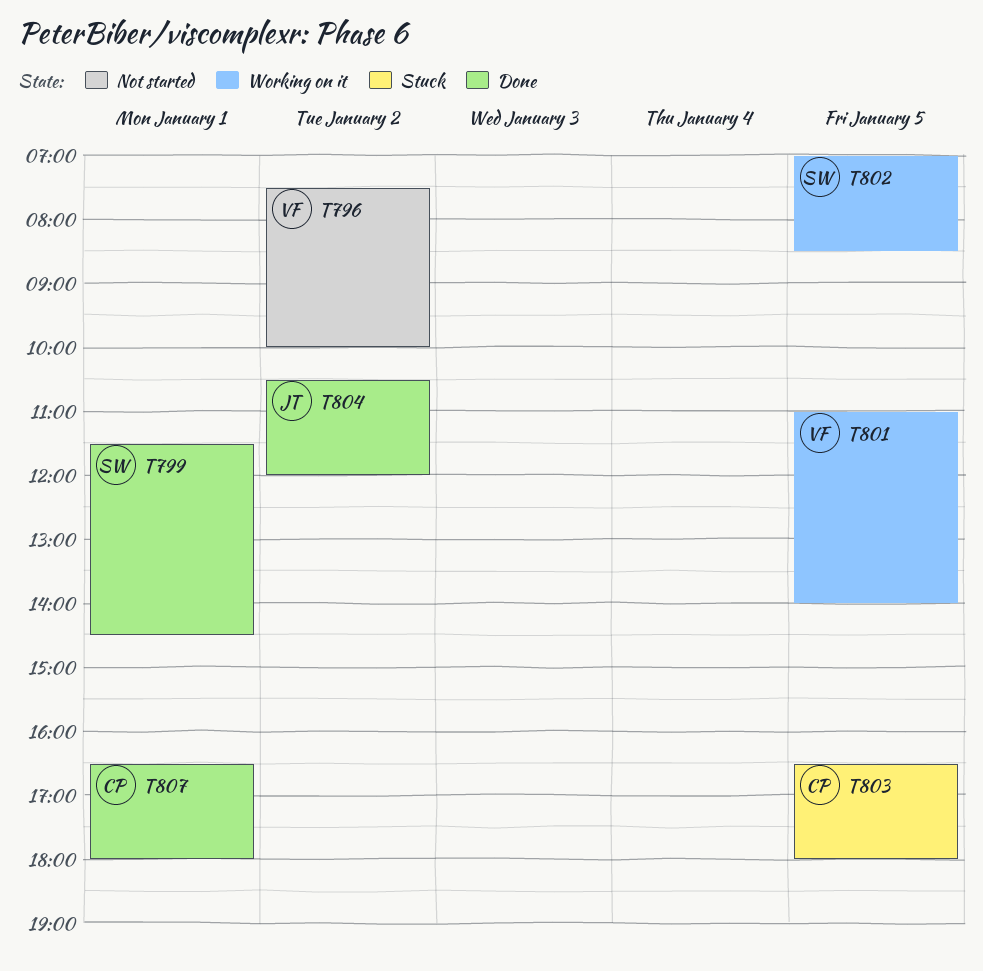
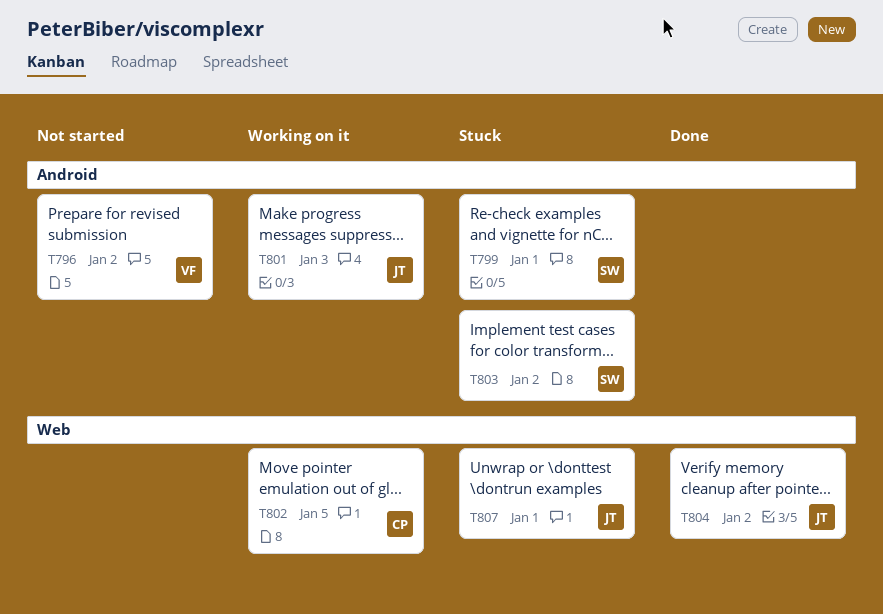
T799, status: Done -> Stuck
T801, owner: VF -> JT
T801, day: Jan 5 -> Jan 3
T802, owner: SW -> CP
T803, owner: CP -> SW
T803, day: Jan 5 -> Jan 2
T807, status: Done -> Stuck
T807, owner: CP -> JT

